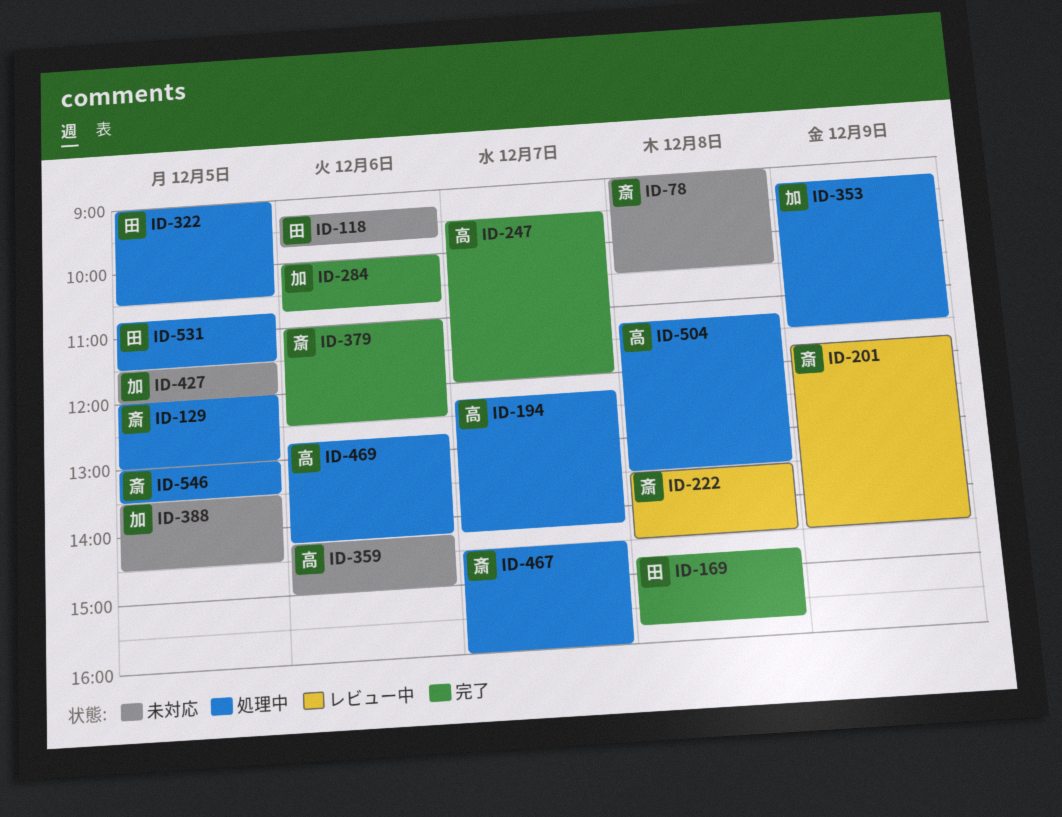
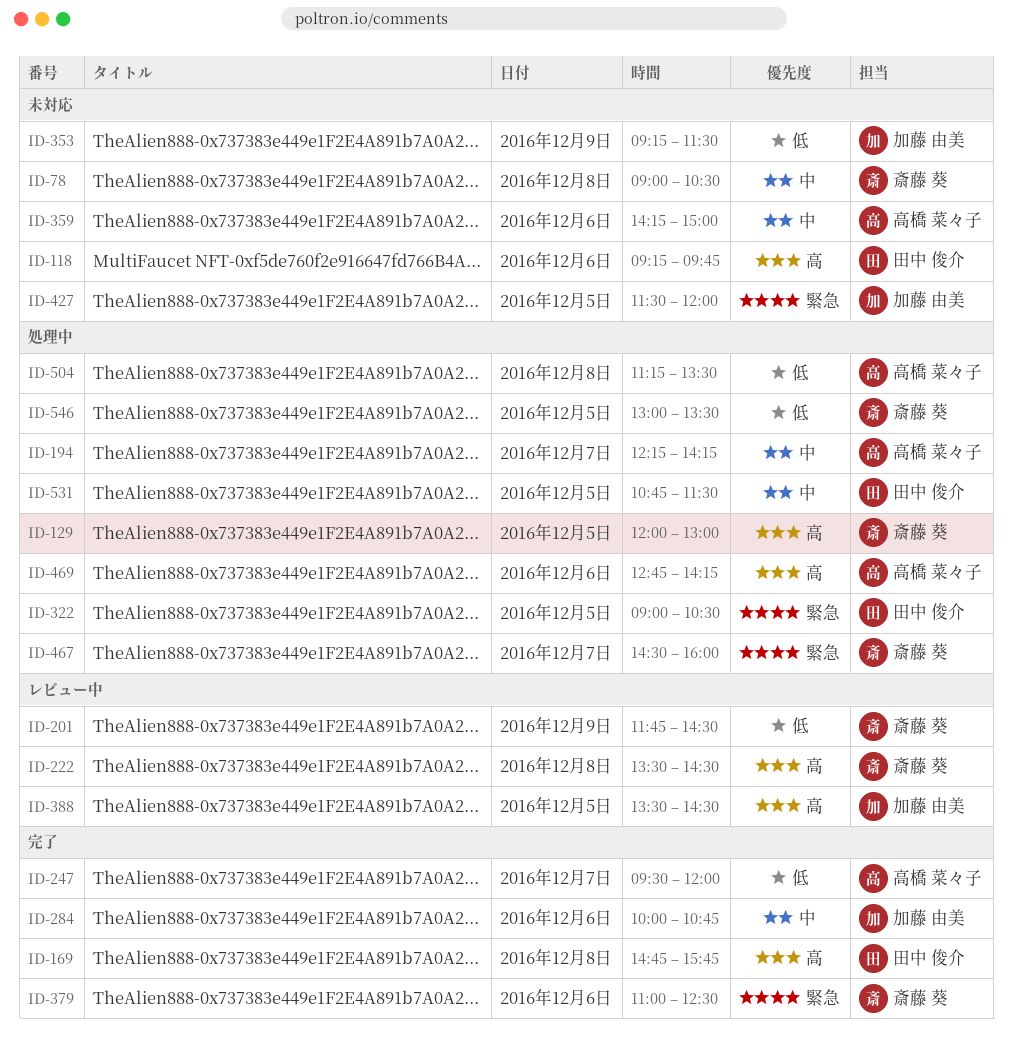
ID-353, status: 処理中 -> 未対応
ID-388, status: 未対応 -> レビュー中

